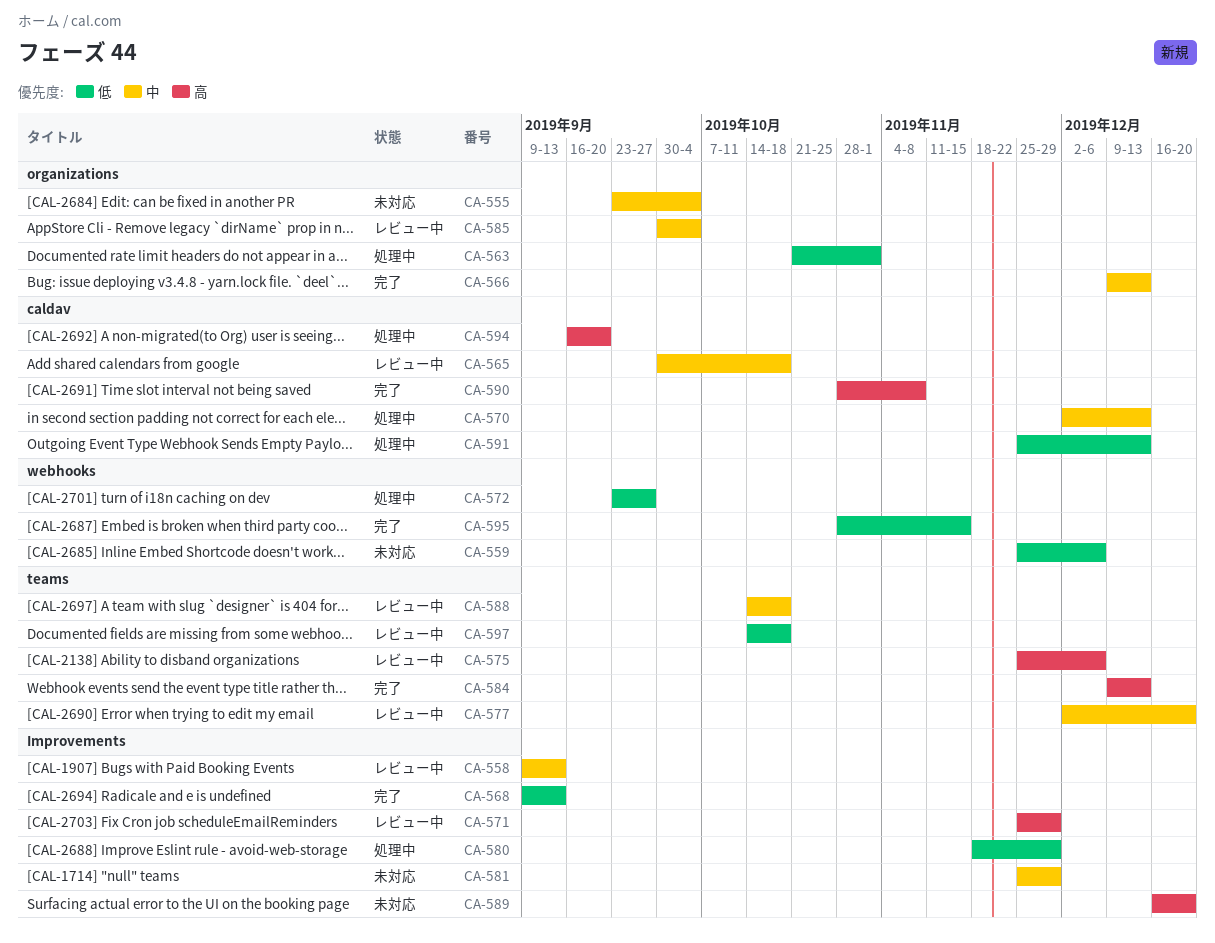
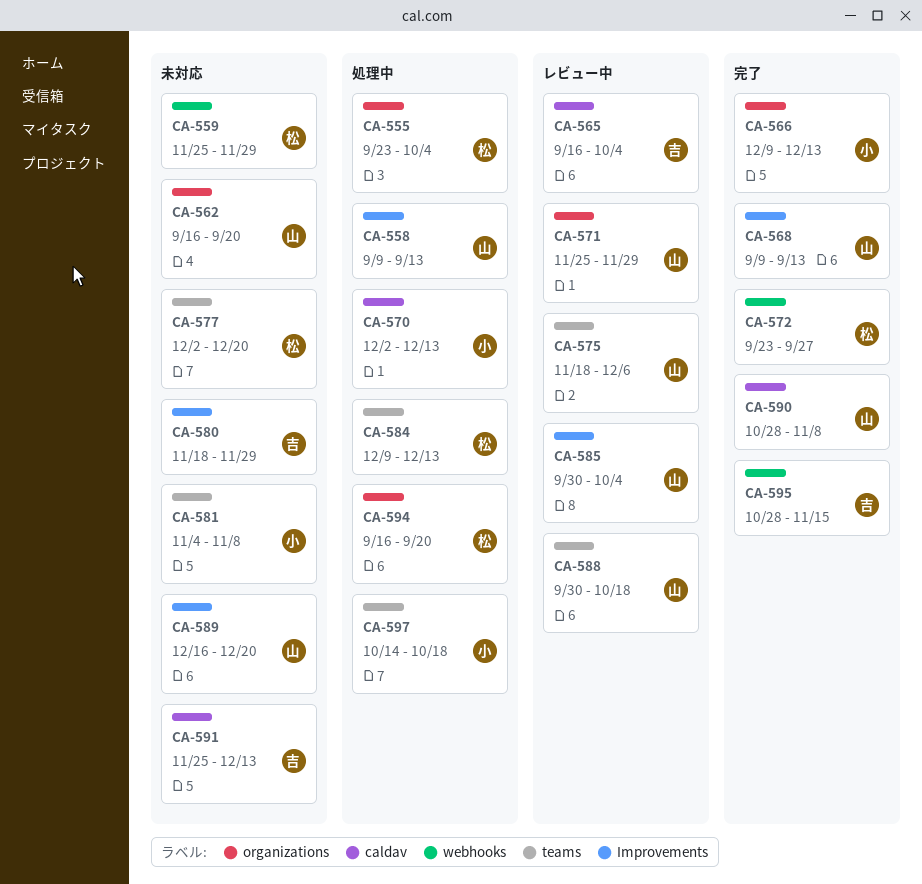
CA-555, status: 未対応 -> 処理中
CA-558, status: レビュー中 -> 処理中
CA-559, due: Dec 6 -> Nov 29
CA-562: none -> present
CA-563: present -> none
CA-565, start: Sep 30 -> Sep 16
CA-565, due: Oct 18 -> Oct 4
CA-571, label: Improvements -> organizations
CA-572, status: 処理中 -> 完了
CA-575, start: Nov 25 -> Nov 18
CA-577, status: レビュー中 -> 未対応
CA-580, status: 処理中 -> 未対応
CA-581, label: Improvements -> teams
CA-581, start: Nov 25 -> Nov 4
CA-581, due: Nov 29 -> Nov 8
CA-584, status: 完了 -> 処理中
CA-585, label: organizations -> Improvements
CA-588, start: Oct 14 -> Sep 30
CA-591, status: 処理中 -> 未対応
CA-594, label: caldav -> organizations
CA-597, status: レビュー中 -> 処理中

